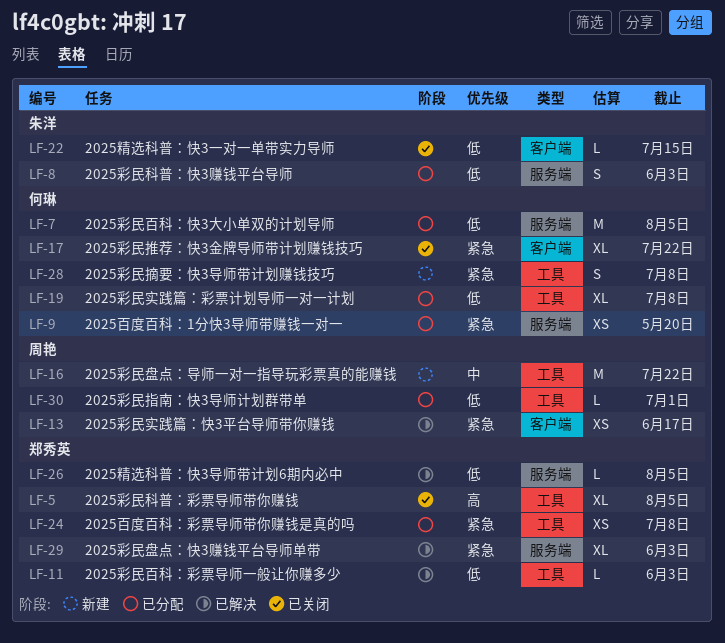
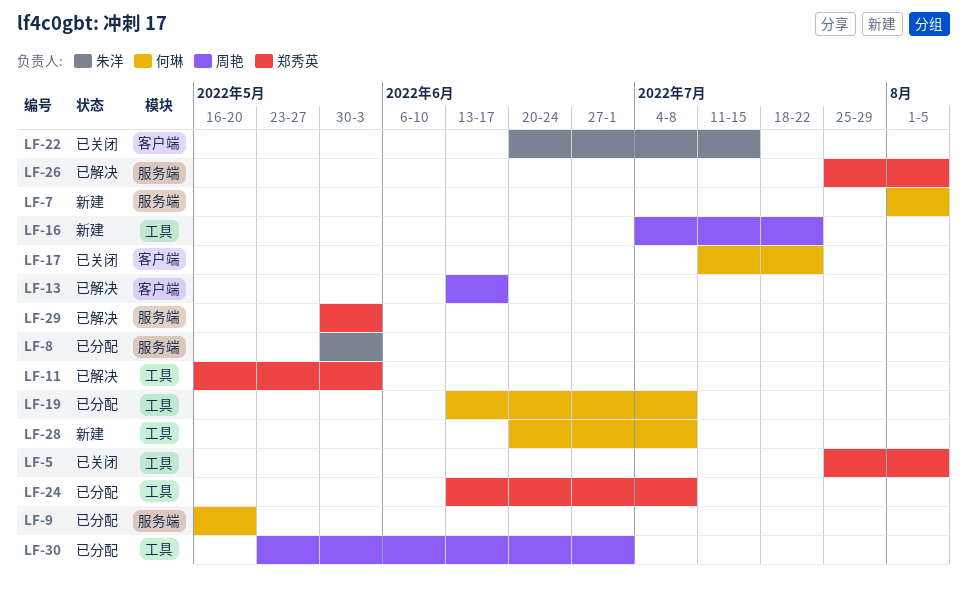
LF-7, status: 已分配 -> 新建

